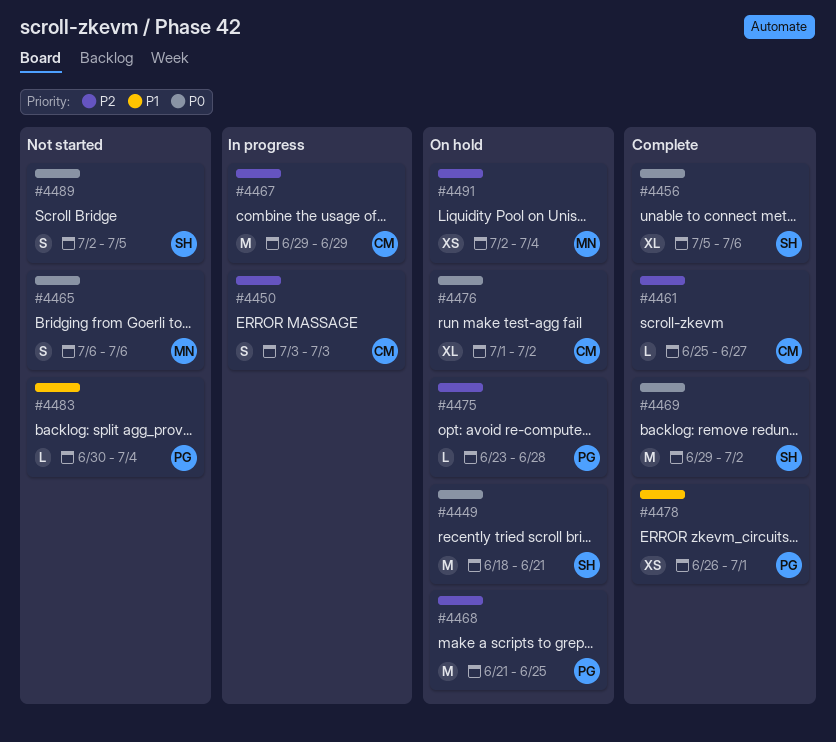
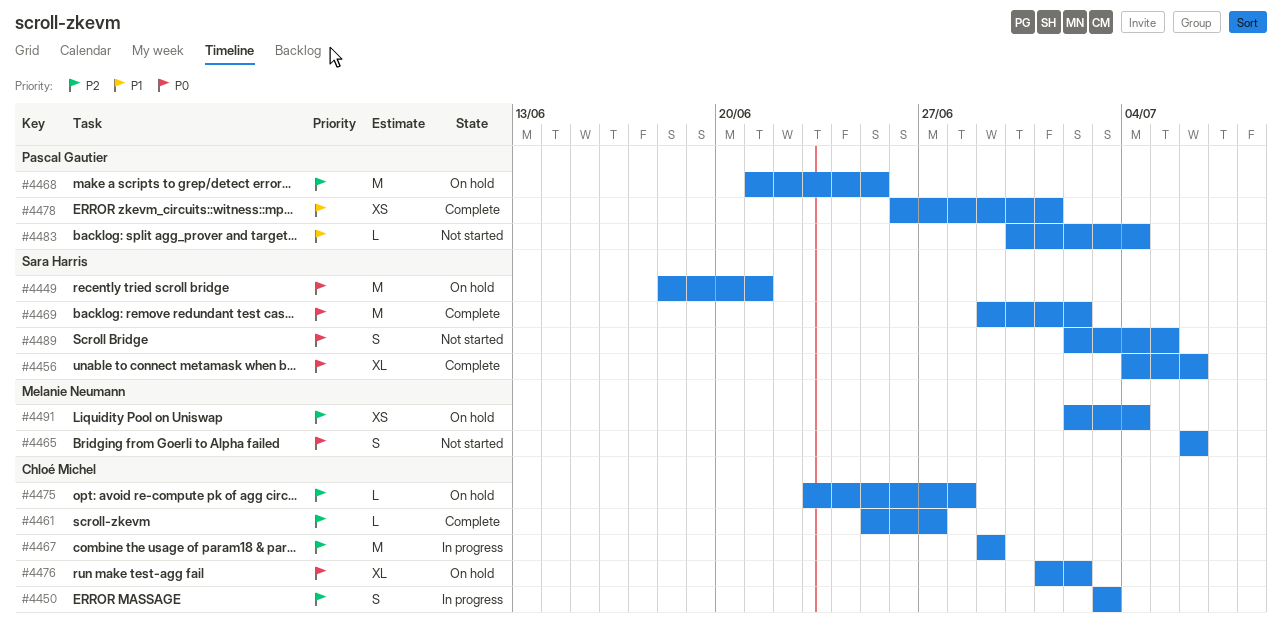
#4456, start: Jul 5 -> Jul 4
#4475, owner: Pascal Gautier -> Chloé Michel

